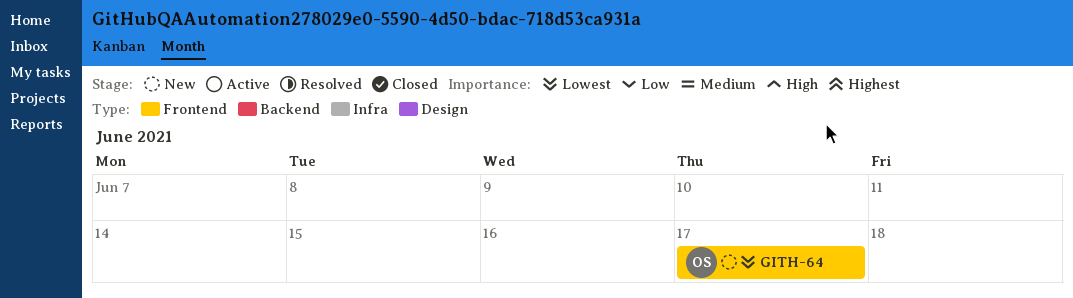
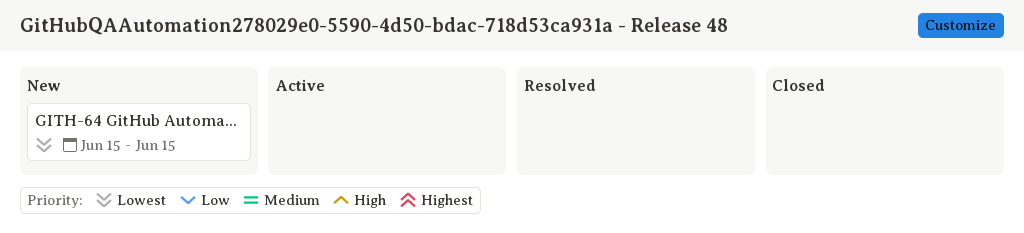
GITH-64, start: Jun 17 -> Jun 15
GITH-64, due: Jun 17 -> Jun 15

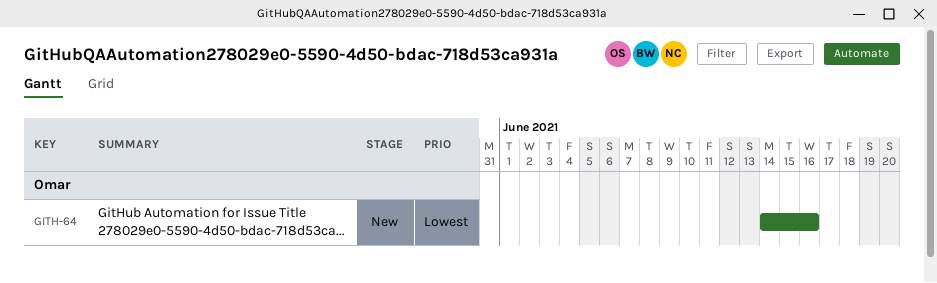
GITH-64, start: Jun 15 -> Jun 14
GITH-64, due: Jun 15 -> Jun 16

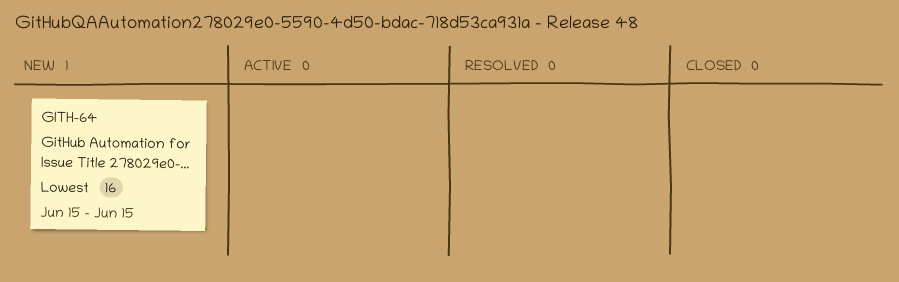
GITH-64, start: Jun 14 -> Jun 15
GITH-64, due: Jun 16 -> Jun 15

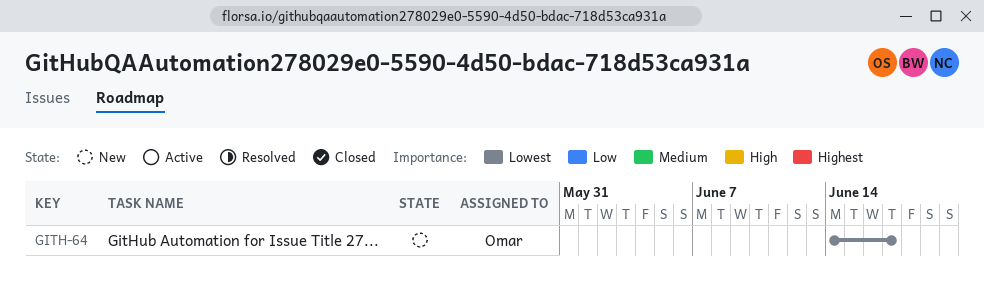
GITH-64, start: Jun 15 -> Jun 14
GITH-64, due: Jun 15 -> Jun 17

